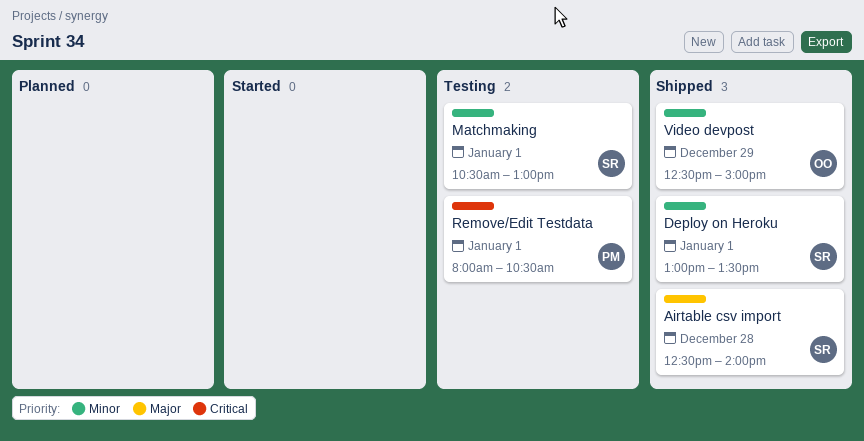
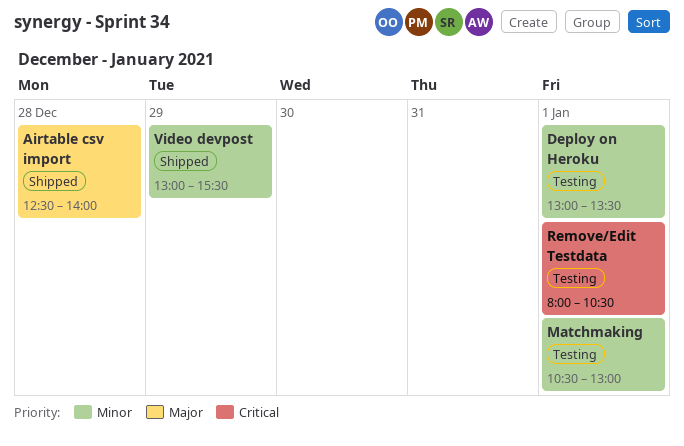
Deploy on Heroku, status: Shipped -> Testing
Video devpost, begins: 12:30 -> 13:00
Video devpost, ends: 15:00 -> 15:30

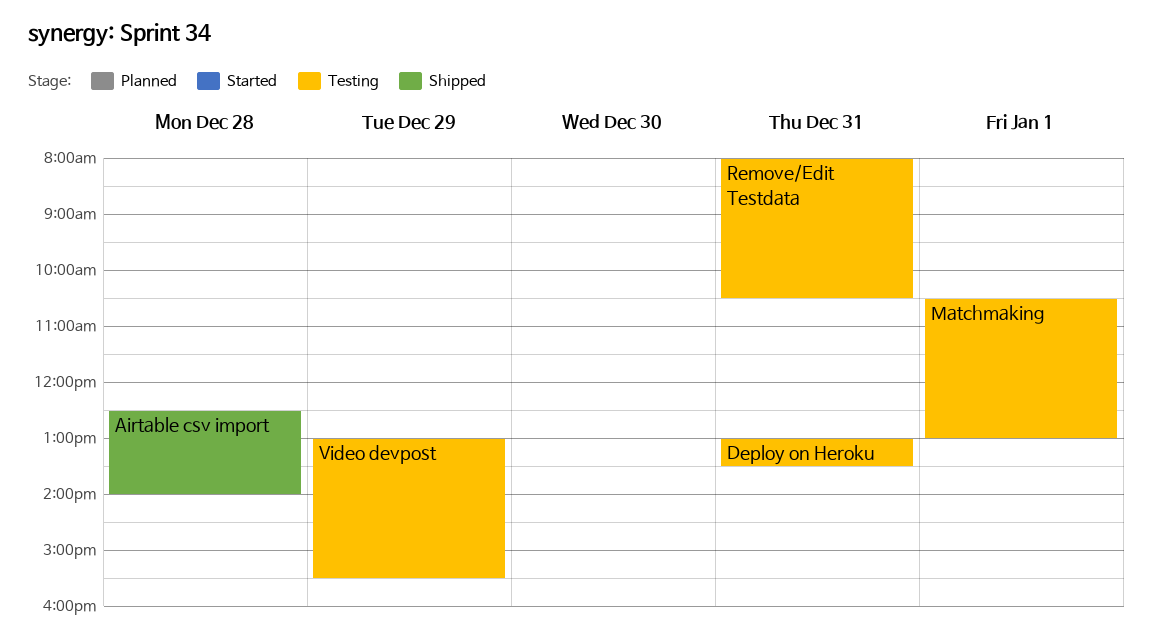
Deploy on Heroku, day: Jan 1 -> Dec 31
Remove/Edit Testdata, day: Jan 1 -> Dec 31
Video devpost, status: Shipped -> Testing

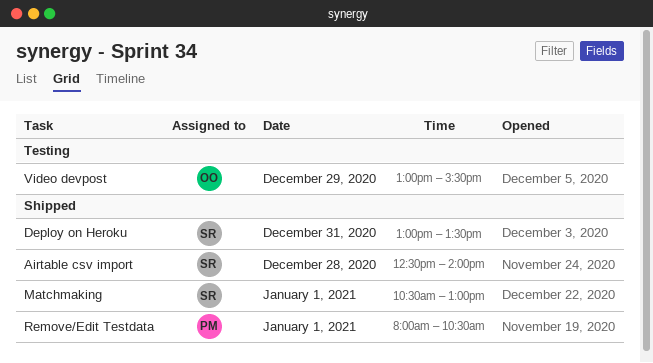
Deploy on Heroku, status: Testing -> Shipped
Matchmaking, status: Testing -> Shipped
Remove/Edit Testdata, status: Testing -> Shipped
Remove/Edit Testdata, day: Dec 31 -> Jan 1

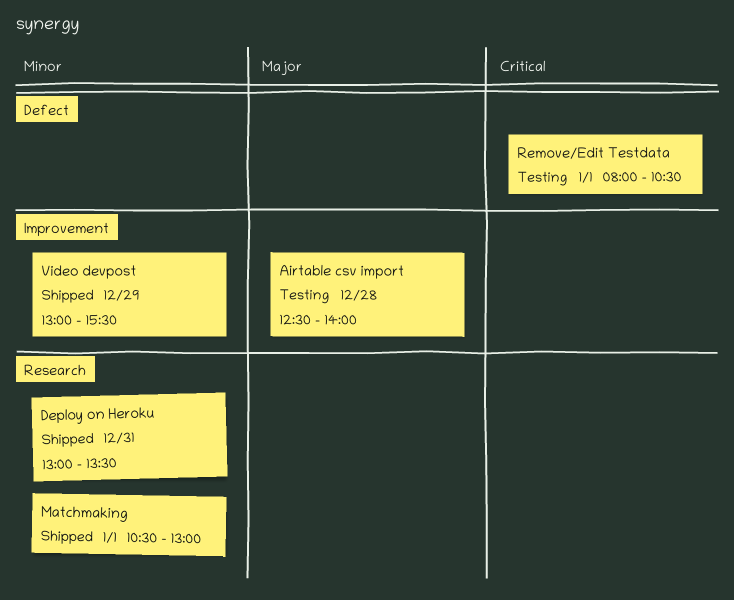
Airtable csv import, status: Shipped -> Testing
Remove/Edit Testdata, status: Shipped -> Testing
Video devpost, status: Testing -> Shipped

